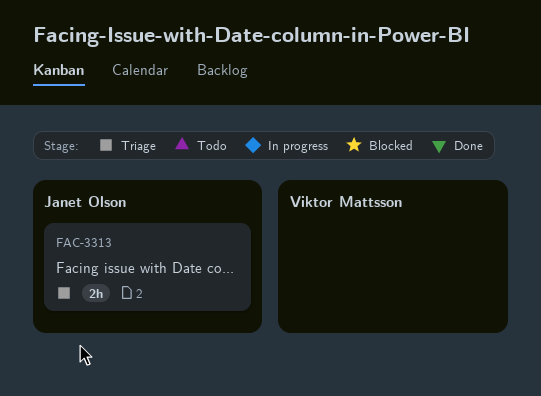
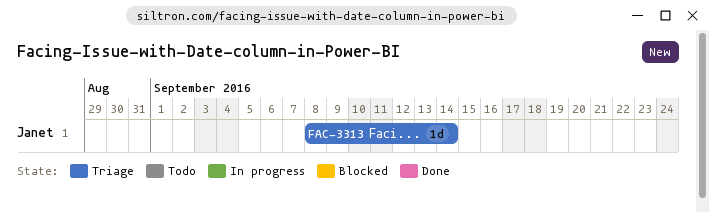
FAC-3313, estimate: 2h -> 1d

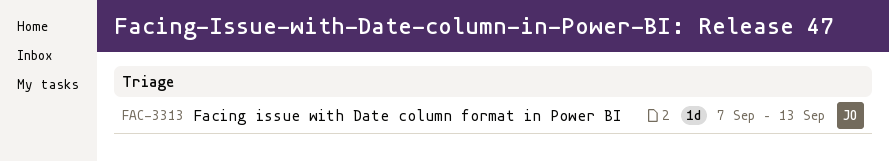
FAC-3313, start: Sep 8 -> Sep 7
FAC-3313, due: Sep 14 -> Sep 13

